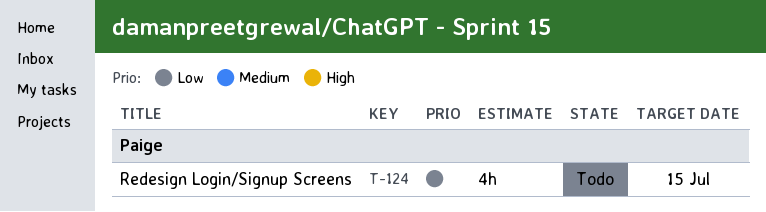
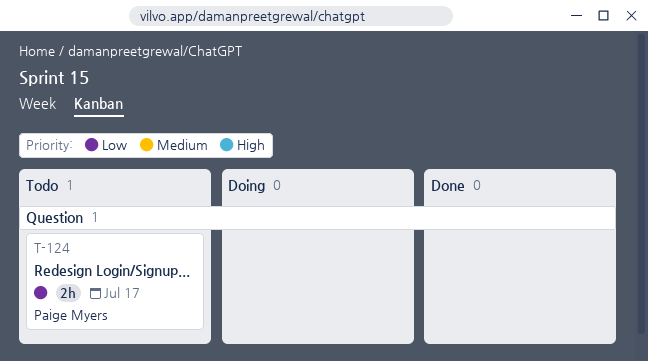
T-124, estimate: 4h -> 2h
T-124, due: Jul 15 -> Jul 17

